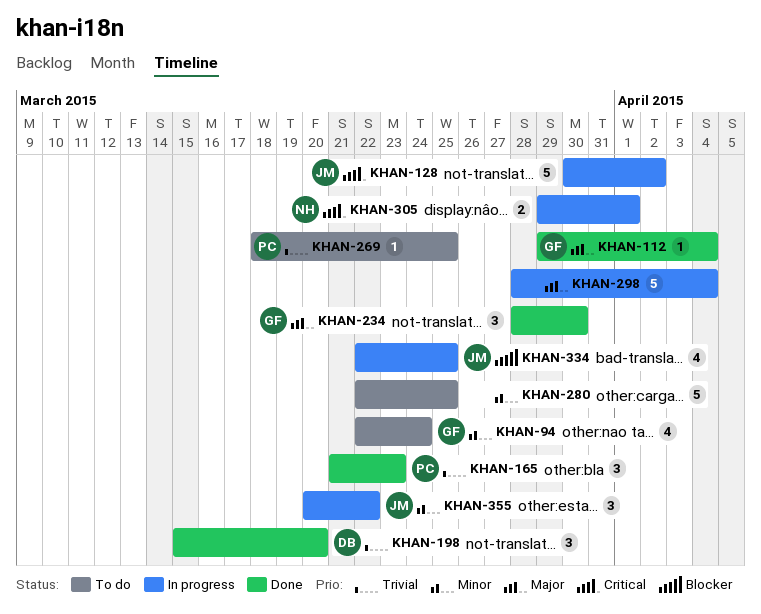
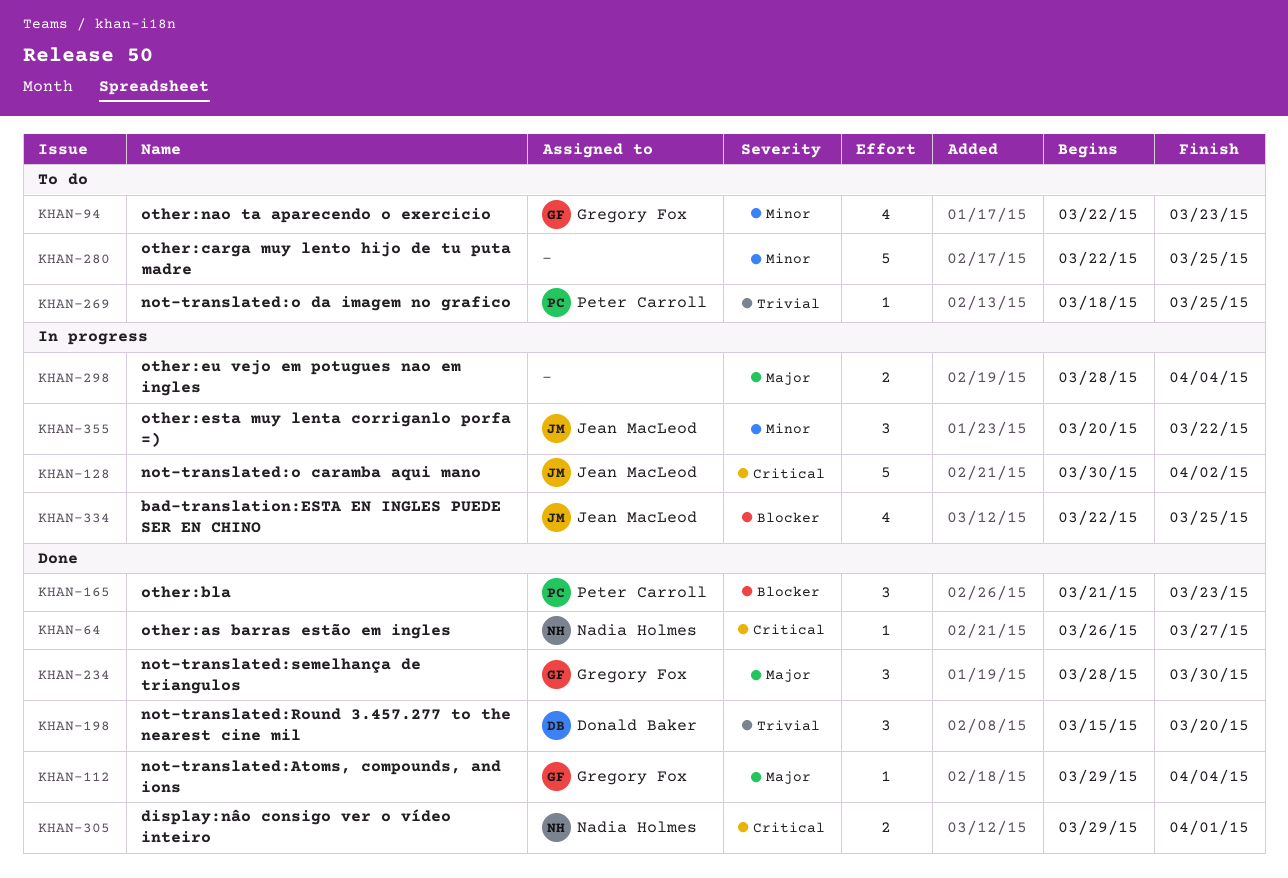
KHAN-64: none -> present
KHAN-94, due: Mar 24 -> Mar 23
KHAN-165, priority: Trivial -> Blocker
KHAN-298, estimate: 5 -> 2
KHAN-305, status: In progress -> Done

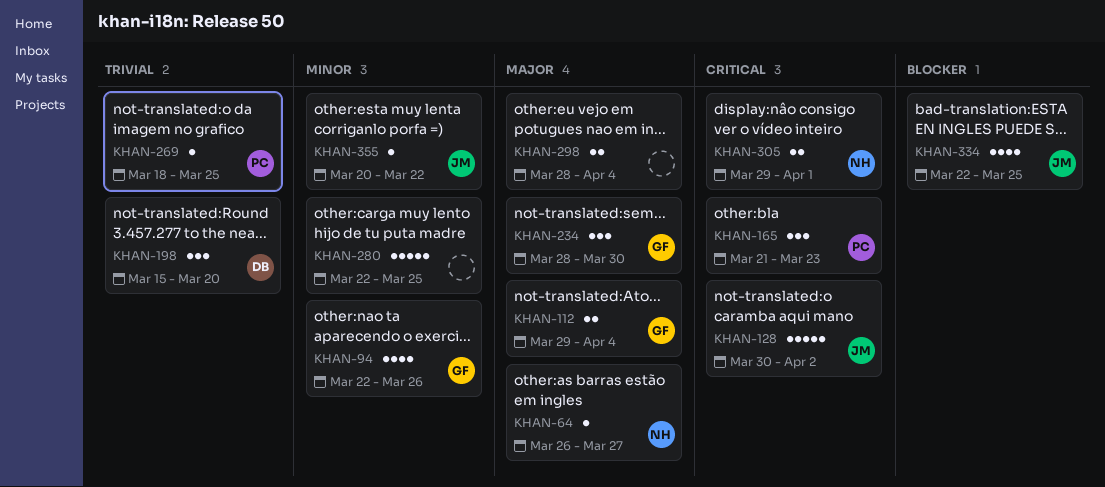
KHAN-64, priority: Critical -> Major
KHAN-94, due: Mar 23 -> Mar 26
KHAN-112, estimate: 1 -> 2
KHAN-165, priority: Blocker -> Critical
KHAN-355, estimate: 3 -> 1

